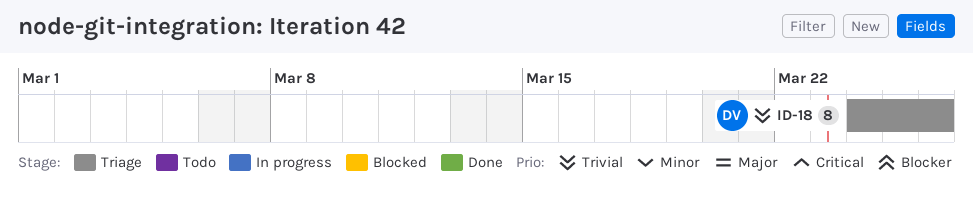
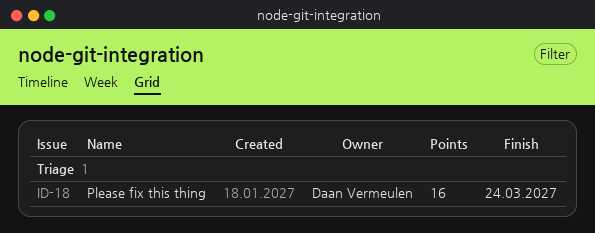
ID-18, estimate: 8 -> 16
ID-18, due: Mar 26 -> Mar 24

